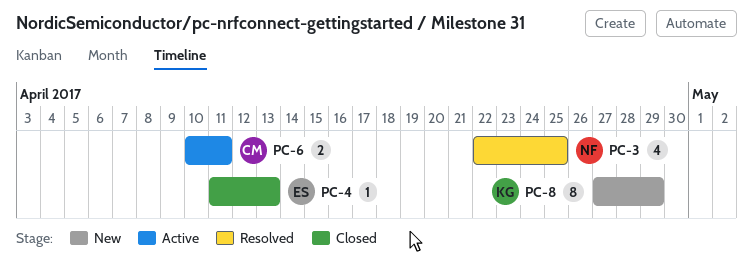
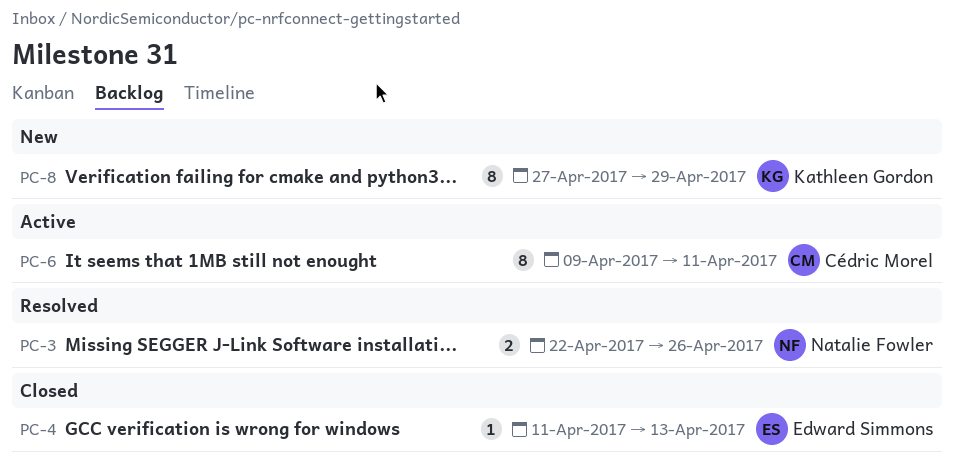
PC-3, estimate: 4 -> 2
PC-3, due: Apr 25 -> Apr 26
PC-6, estimate: 2 -> 8
PC-6, start: Apr 10 -> Apr 9

